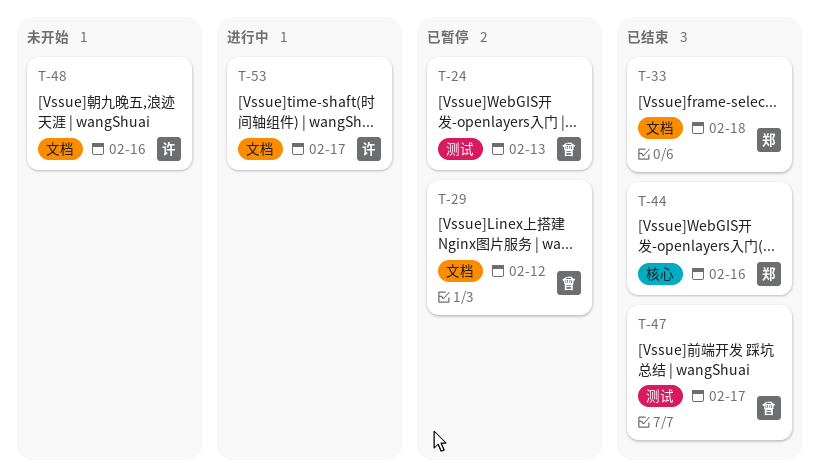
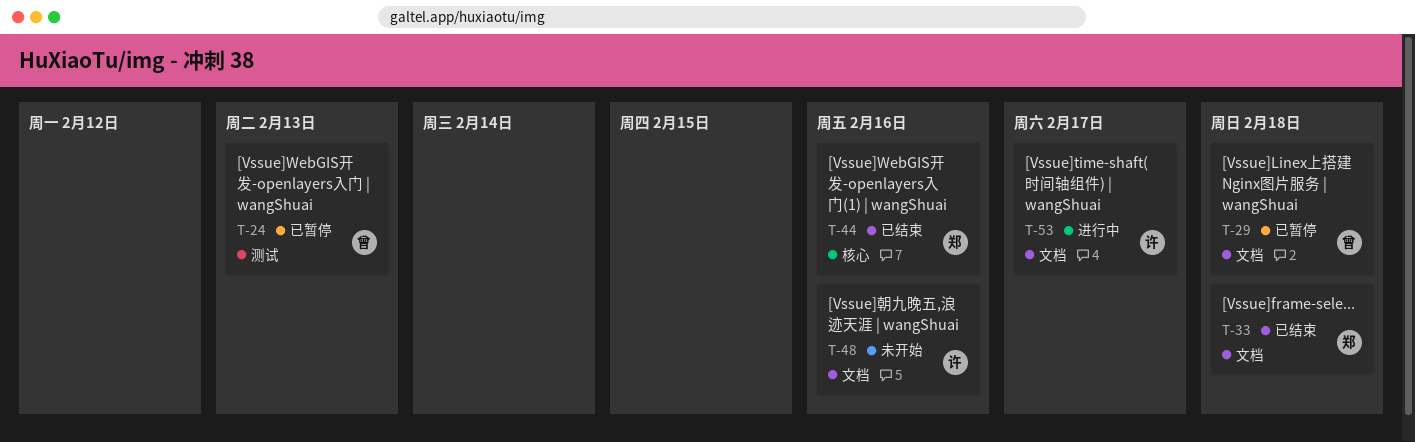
T-29, due: Feb 12 -> Feb 18
T-47: present -> none

